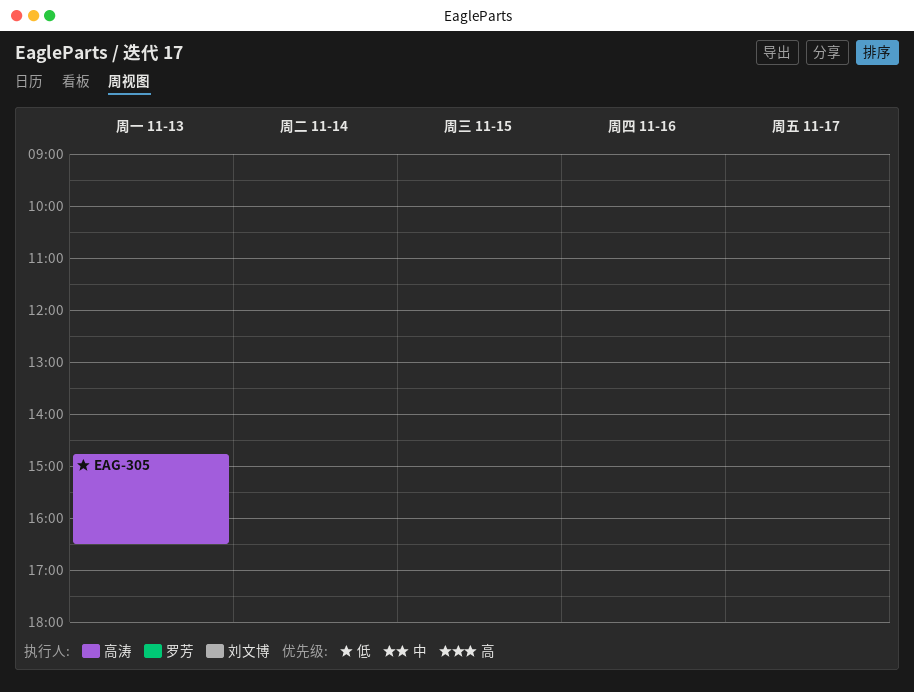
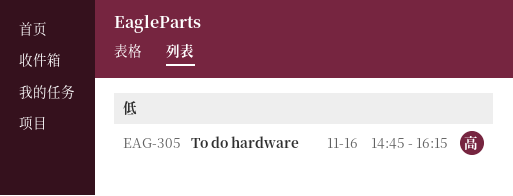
EAG-305, day: Nov 13 -> Nov 16
EAG-305, ends: 16:30 -> 16:15

